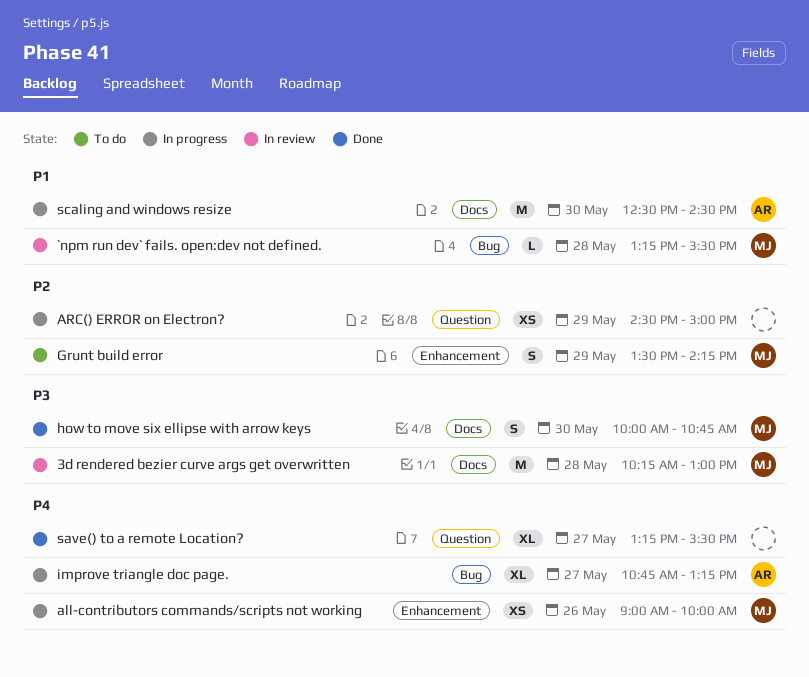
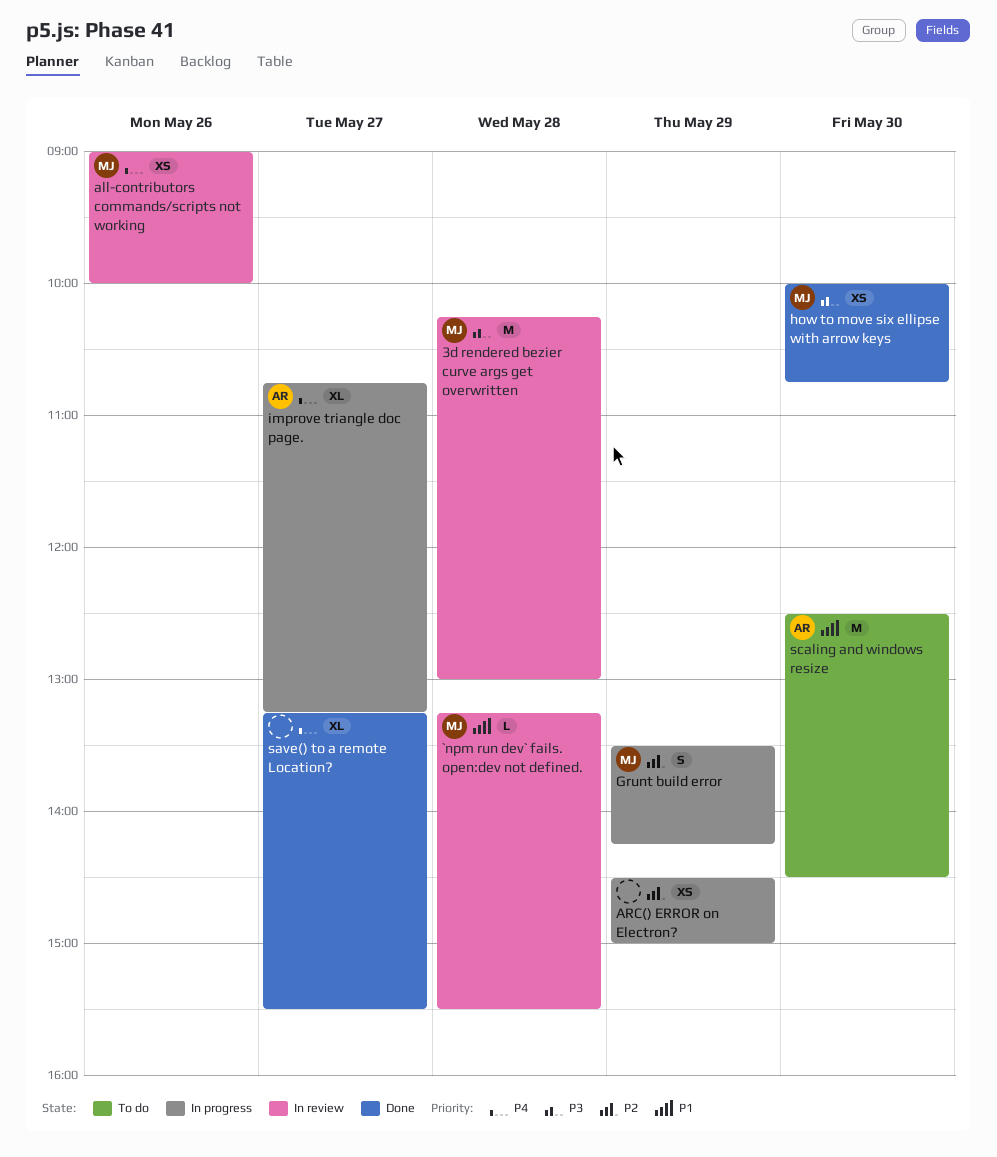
all-contributors commands/scripts not working, status: In progress -> In review
Grunt build error, status: To do -> In progress
how to move six ellipse with arrow keys, estimate: S -> XS
scaling and windows resize, status: In progress -> To do

